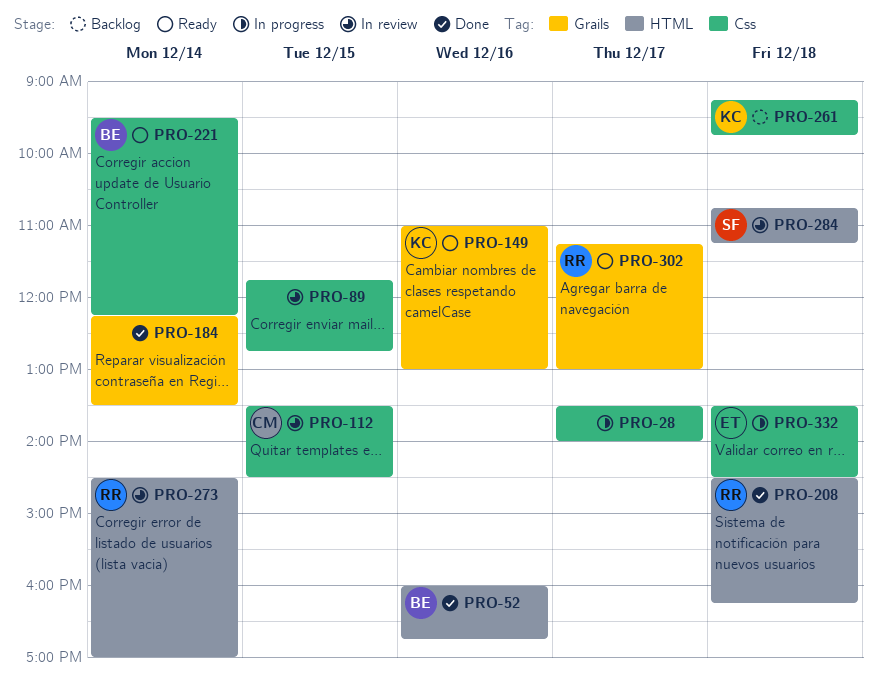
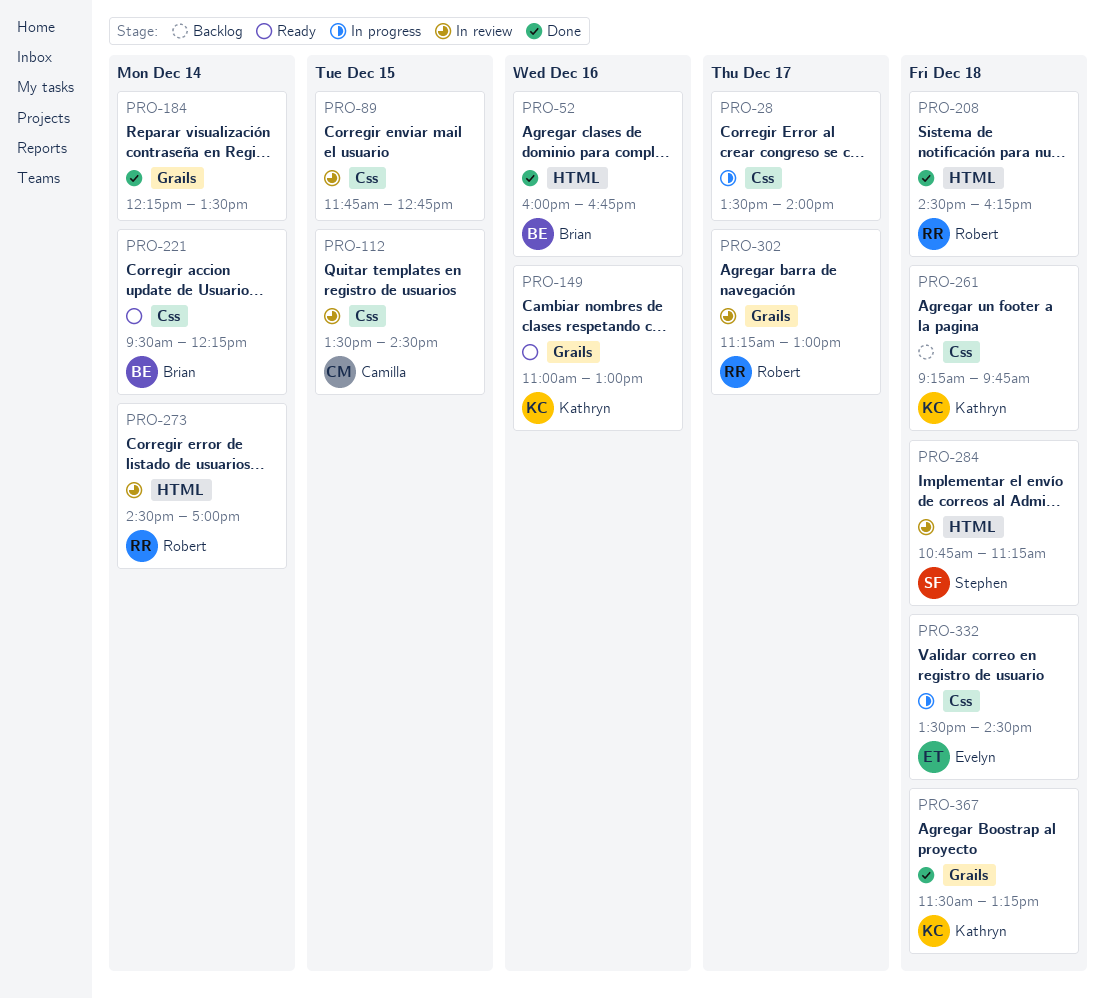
PRO-302, status: Ready -> In review
PRO-367: none -> present

